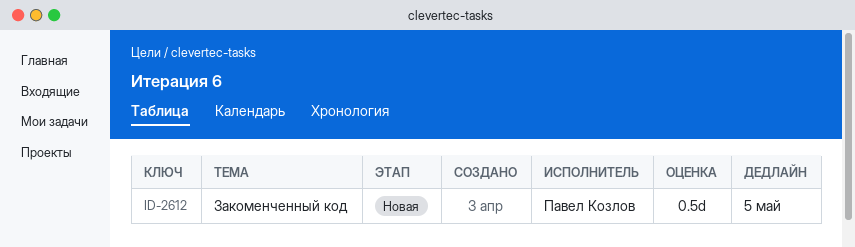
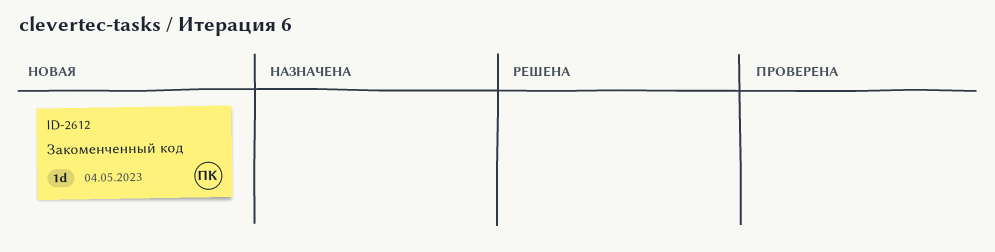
ID-2612, estimate: 0.5d -> 1d
ID-2612, due: May 5 -> May 4

